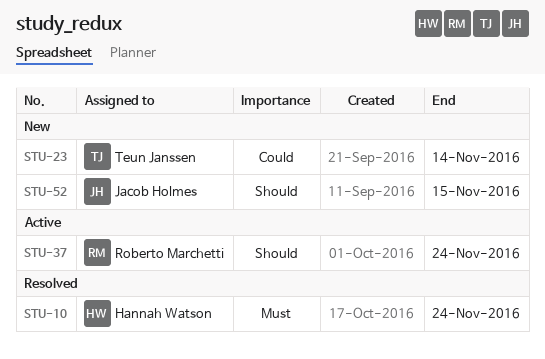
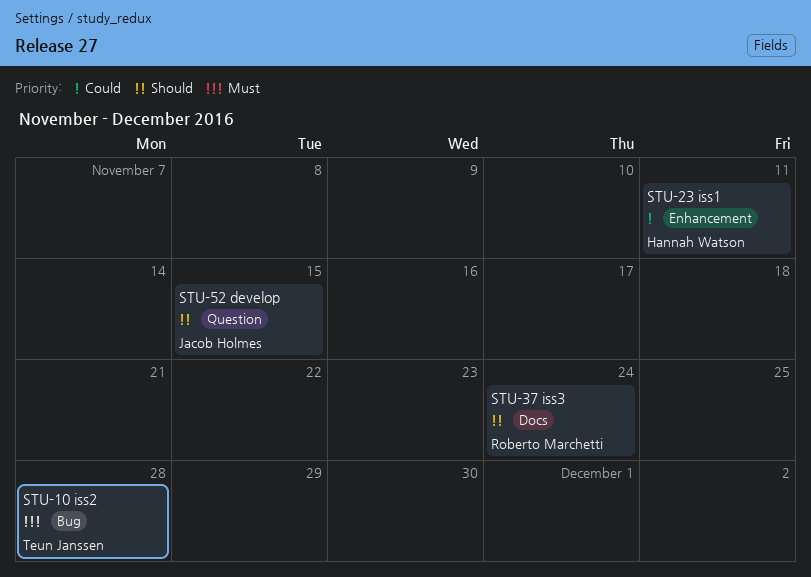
STU-10, owner: Hannah Watson -> Teun Janssen
STU-10, due: Nov 24 -> Nov 28
STU-23, owner: Teun Janssen -> Hannah Watson
STU-23, due: Nov 14 -> Nov 11

